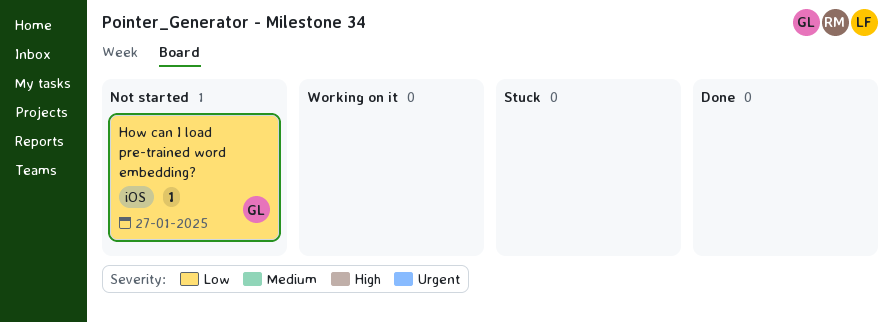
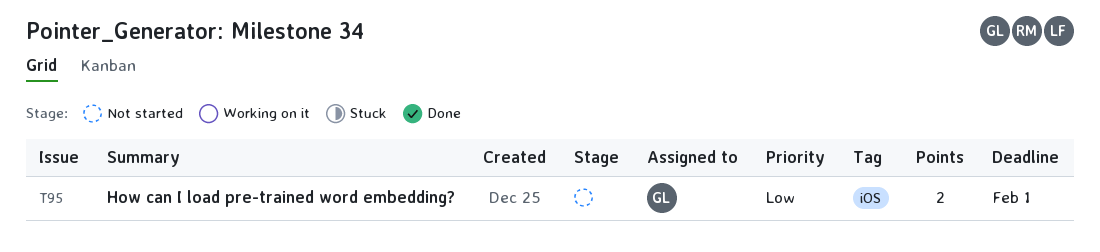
How can I load pre-trained word embedding?, estimate: 1 -> 2
How can I load pre-trained word embedding?, due: Jan 27 -> Feb 1

